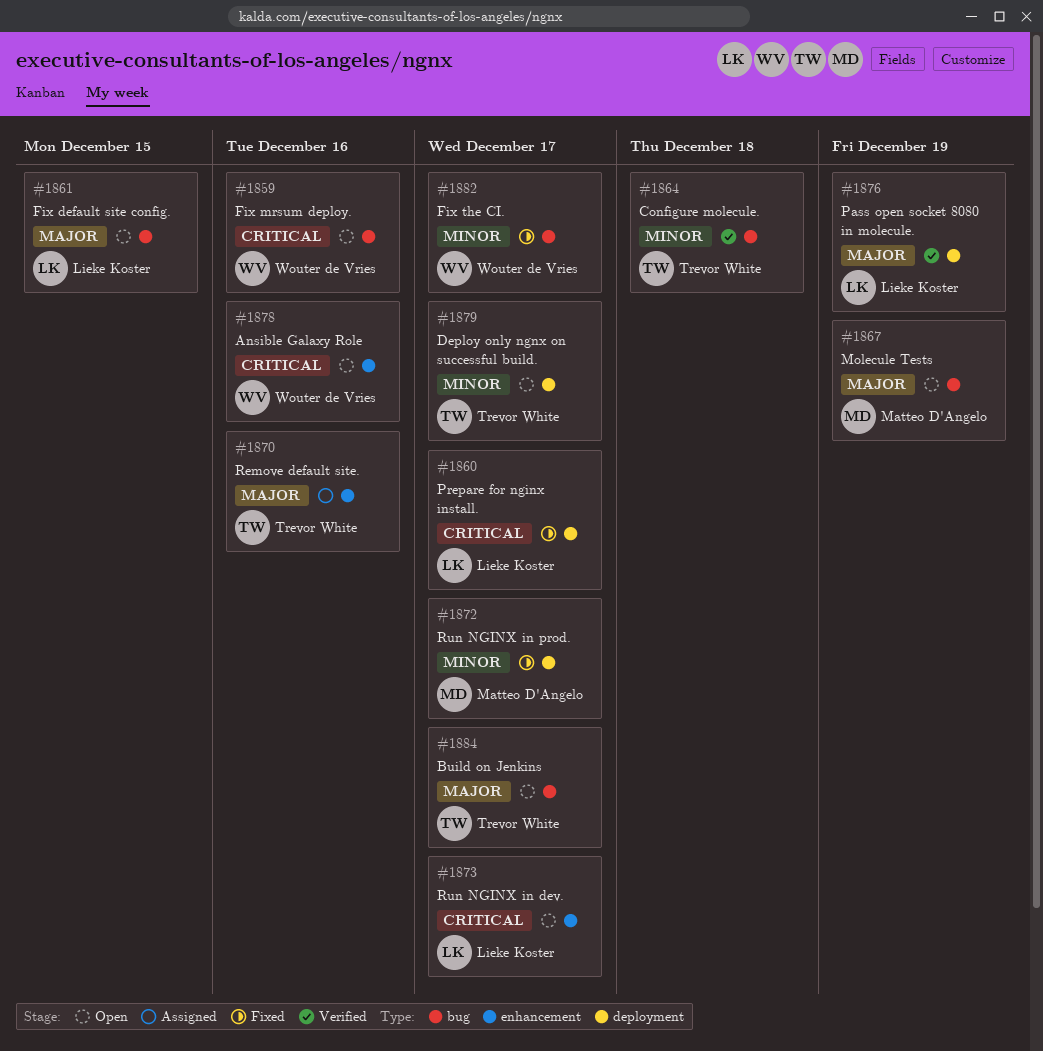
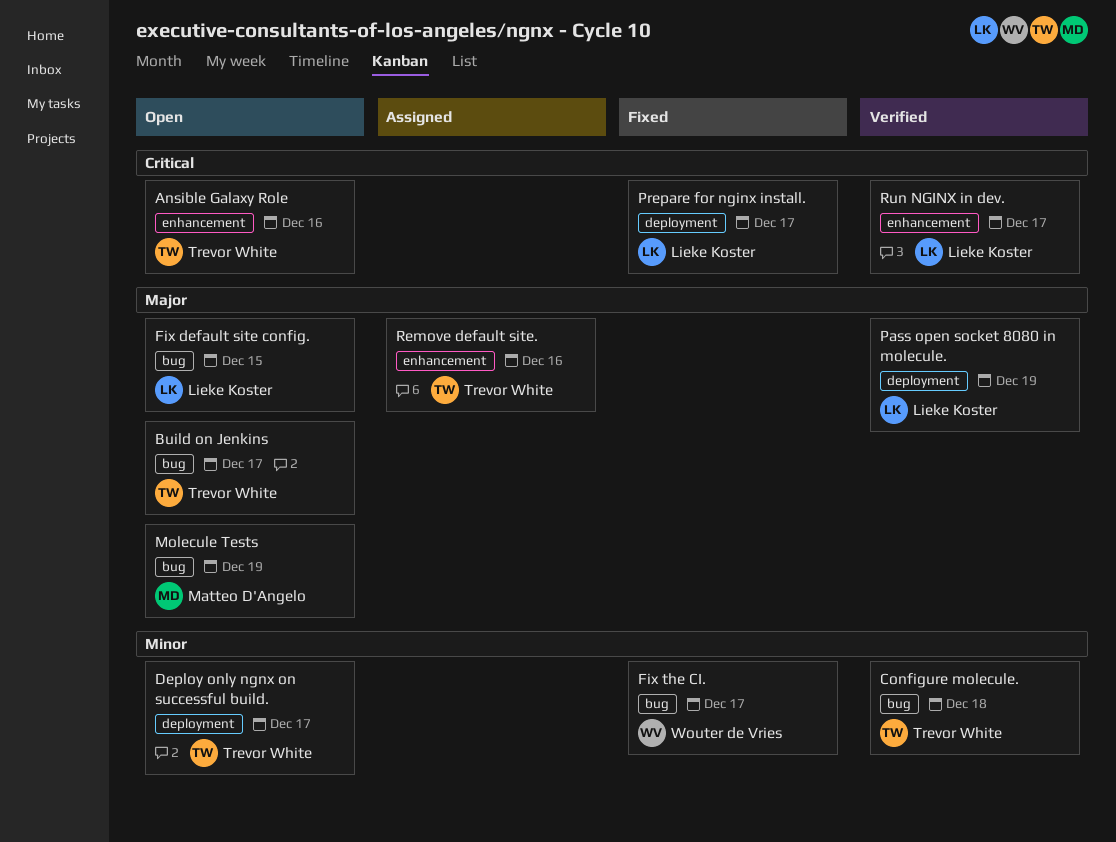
Ansible Galaxy Role, owner: Wouter de Vries -> Trevor White
Fix mrsum deploy.: present -> none
Run NGINX in dev., status: Open -> Verified
Run NGINX in prod.: present -> none

